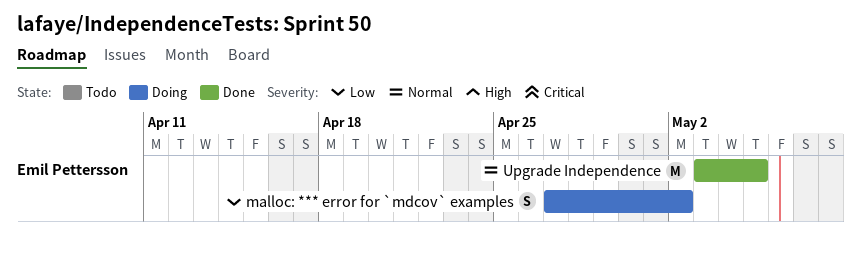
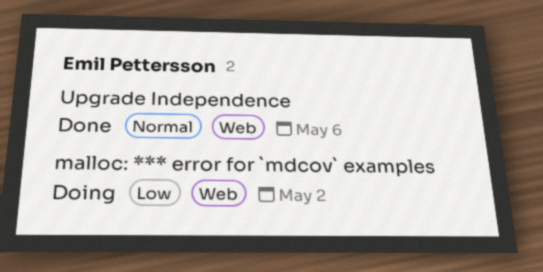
Upgrade Independence, due: May 5 -> May 6

